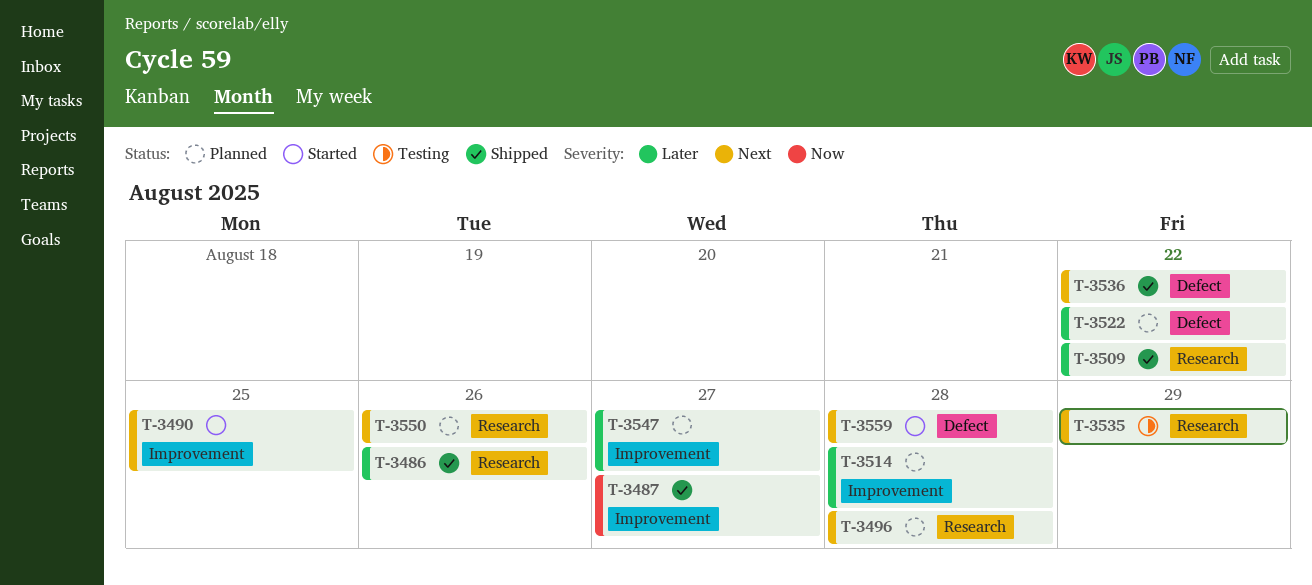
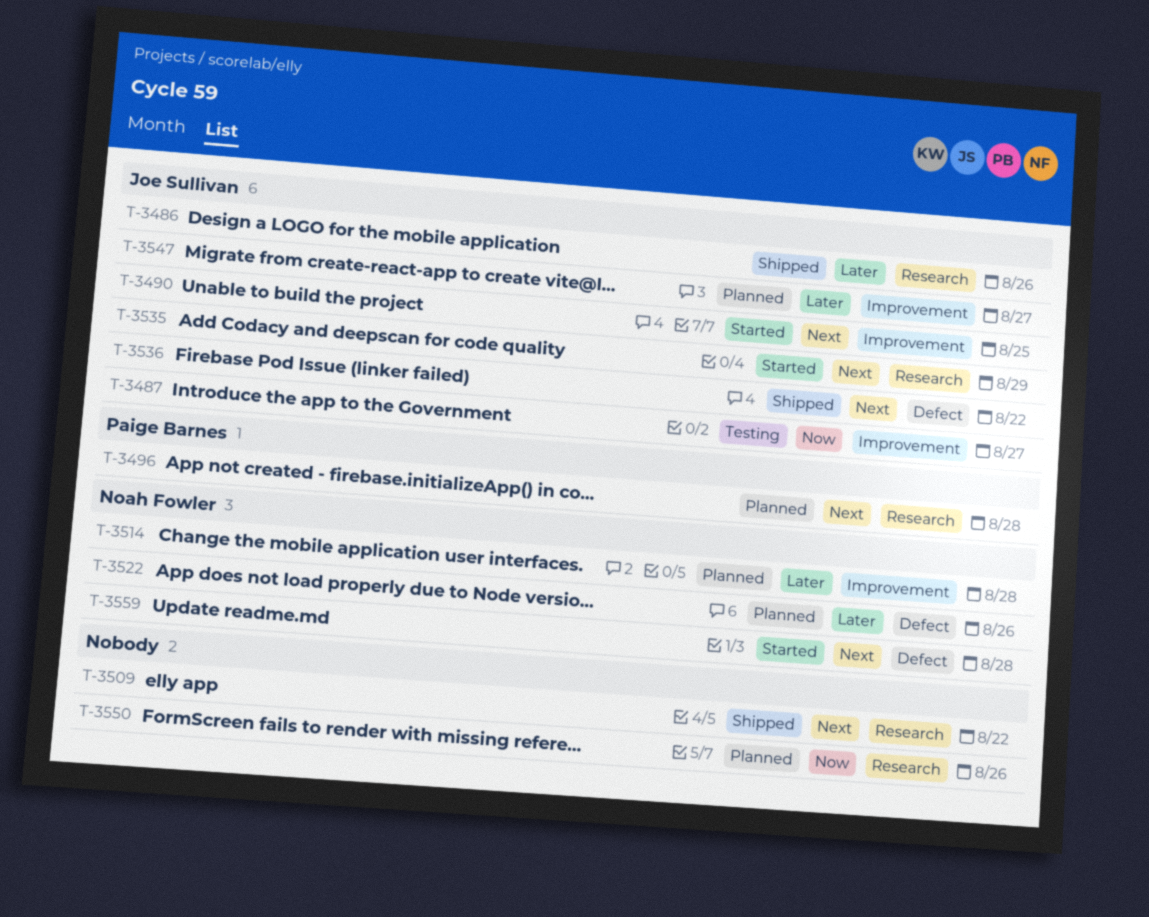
T-3487, status: Shipped -> Testing
T-3509, priority: Later -> Next
T-3522, due: Aug 22 -> Aug 26
T-3535, status: Testing -> Started
T-3550, priority: Next -> Now

